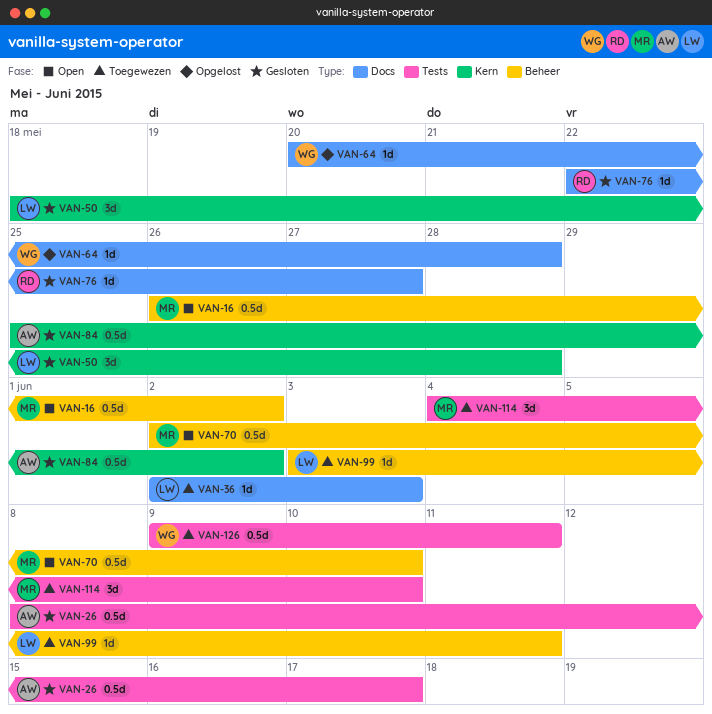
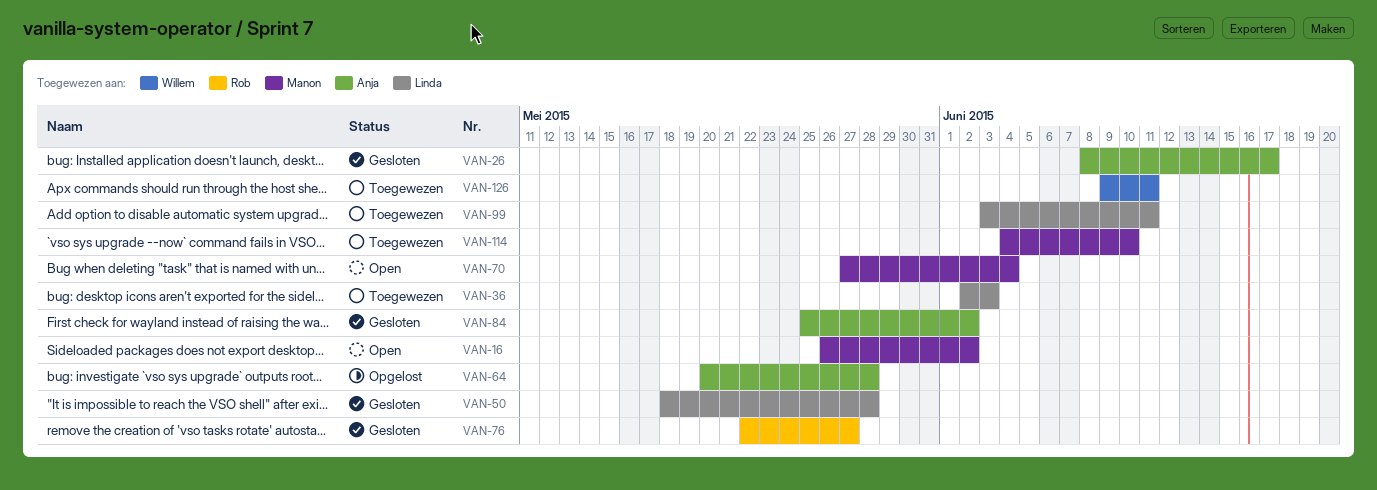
VAN-64, owner: Willem -> Anja
VAN-70, start: Jun 2 -> May 27
VAN-70, due: Jun 10 -> Jun 4

